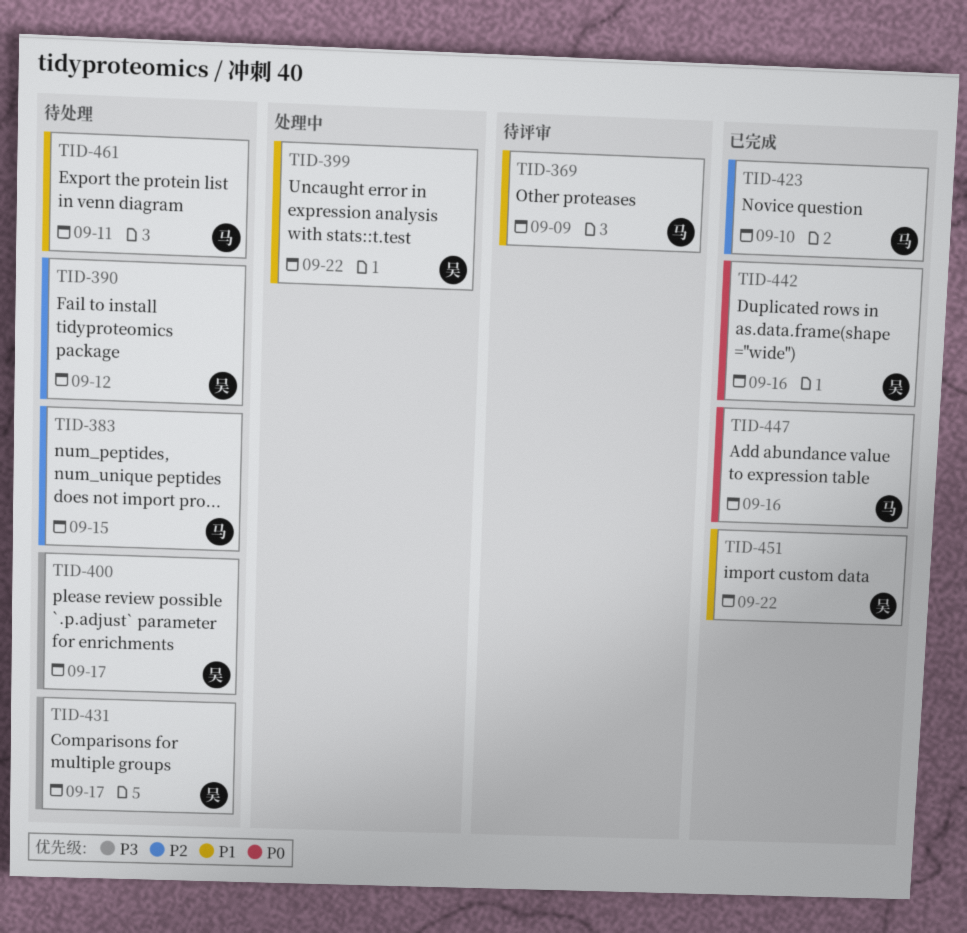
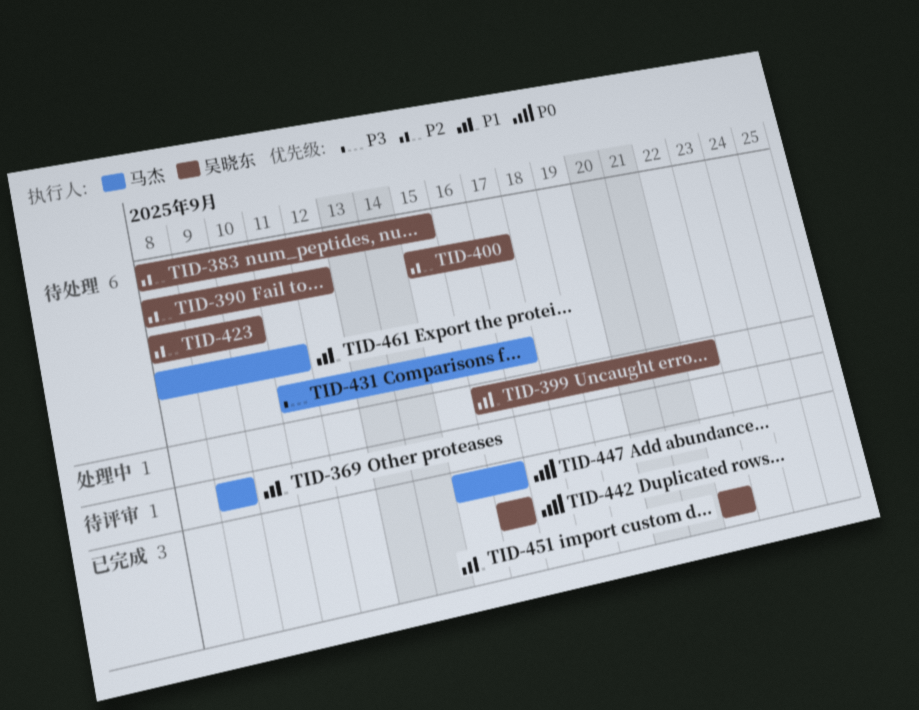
TID-383, owner: 马杰 -> 吴晓东
TID-400, priority: P3 -> P2
TID-423, status: 已完成 -> 待处理
TID-423, owner: 马杰 -> 吴晓东
TID-431, owner: 吴晓东 -> 马杰

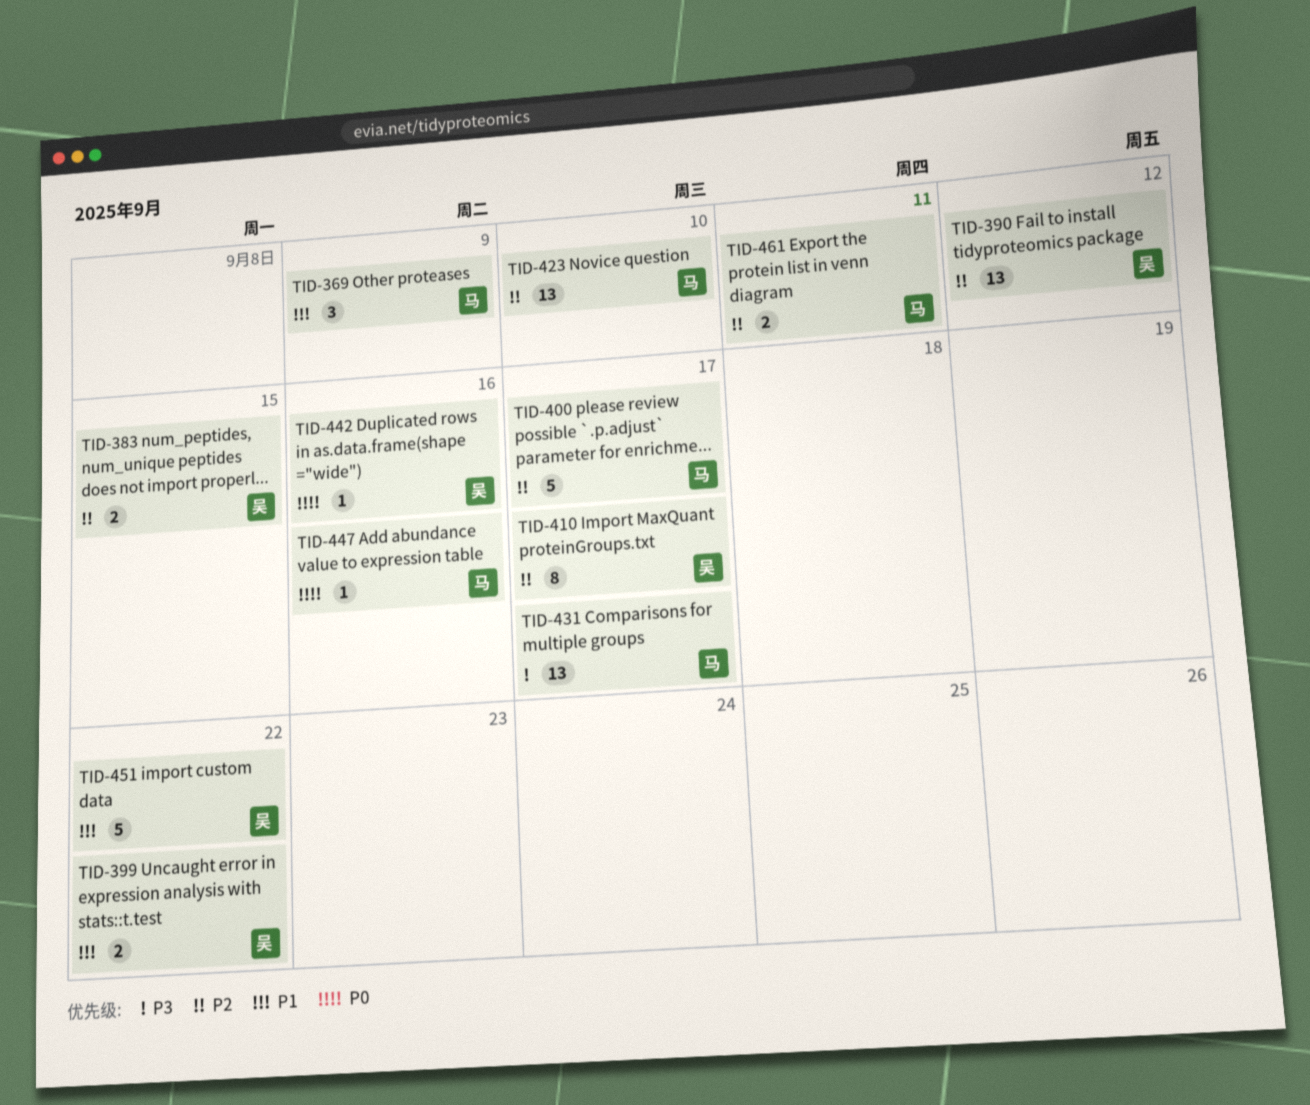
TID-400, owner: 吴晓东 -> 马杰
TID-410: none -> present
TID-423, owner: 吴晓东 -> 马杰
TID-461, priority: P1 -> P2

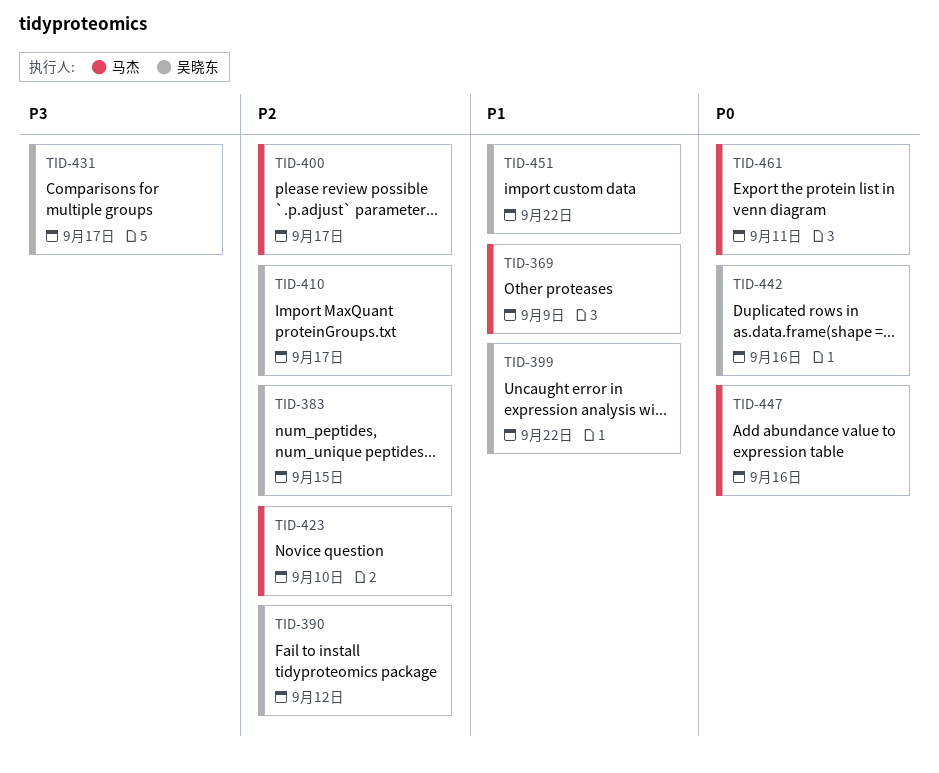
TID-431, owner: 马杰 -> 吴晓东
TID-461, priority: P2 -> P0

